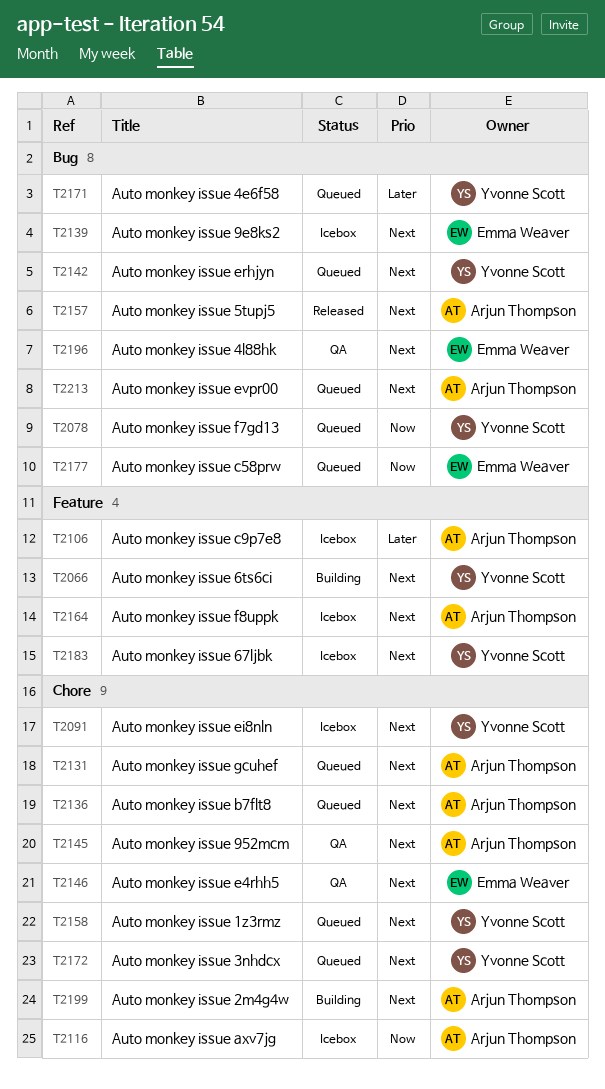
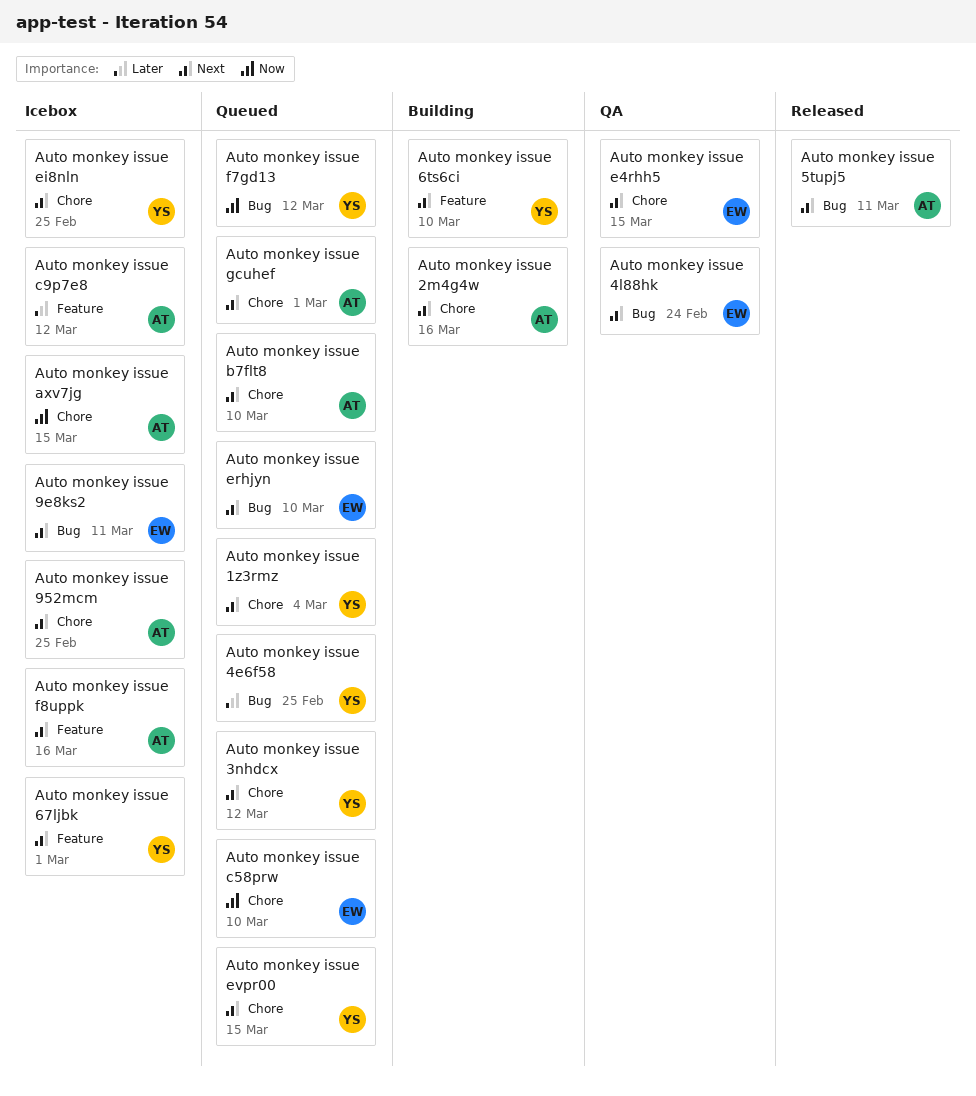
Auto monkey issue 952mcm, status: QA -> Icebox
Auto monkey issue c58prw, label: Bug -> Chore
Auto monkey issue erhjyn, owner: Yvonne Scott -> Emma Weaver
Auto monkey issue evpr00, owner: Arjun Thompson -> Yvonne Scott
Auto monkey issue evpr00, label: Bug -> Chore

